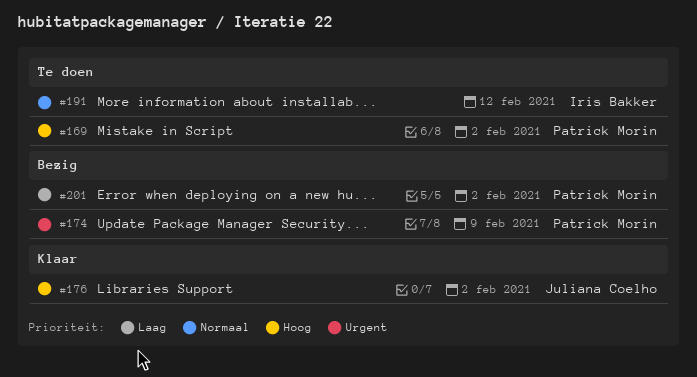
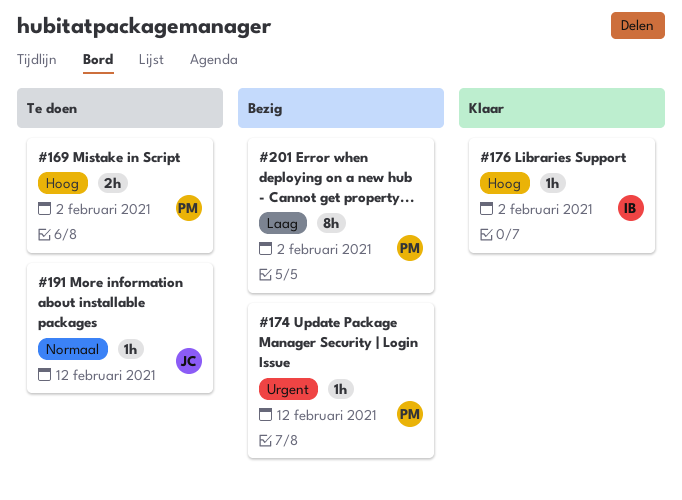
#174, due: Feb 9 -> Feb 12
#176, owner: Juliana Coelho -> Iris Bakker
#191, owner: Iris Bakker -> Juliana Coelho

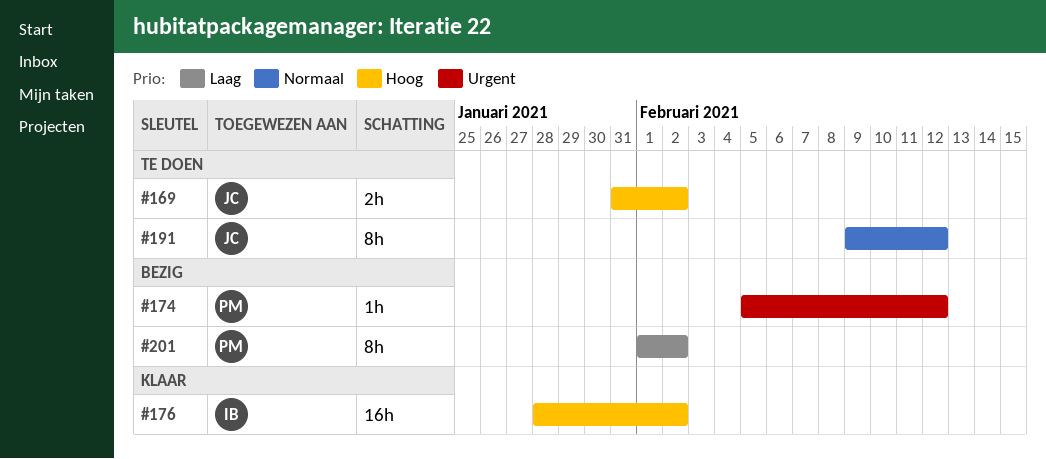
#169, owner: PM -> JC
#176, estimate: 1h -> 16h
#191, estimate: 1h -> 8h

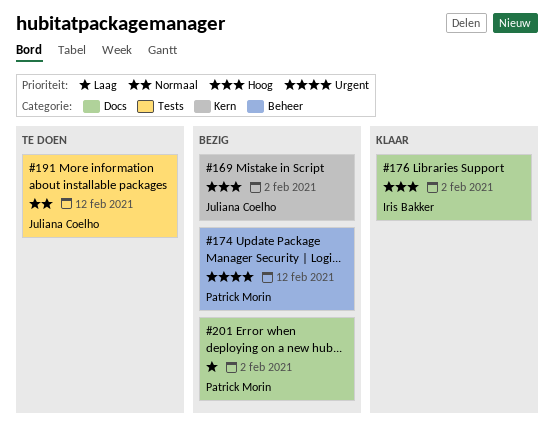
#169, status: Te doen -> Bezig

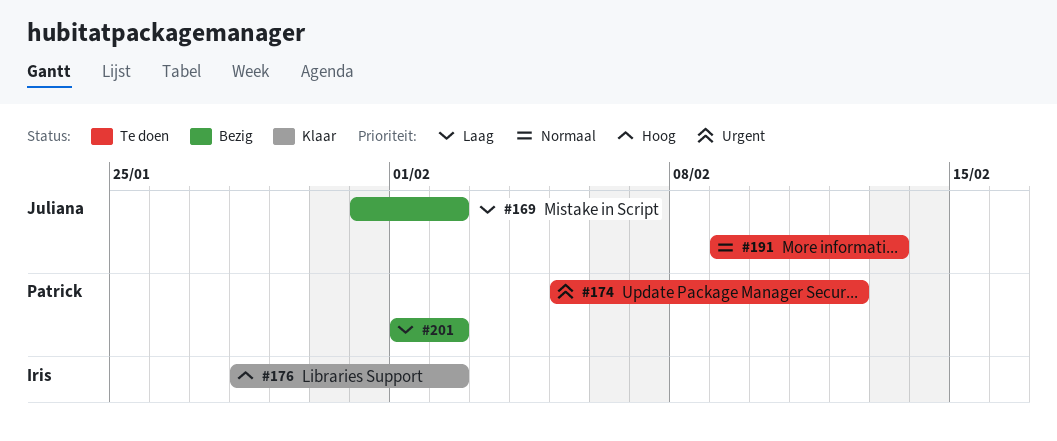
#169, priority: Hoog -> Laag
#174, status: Bezig -> Te doen
#191, due: Feb 12 -> Feb 13

